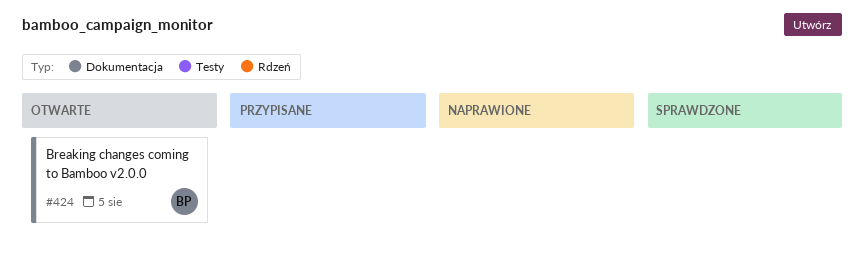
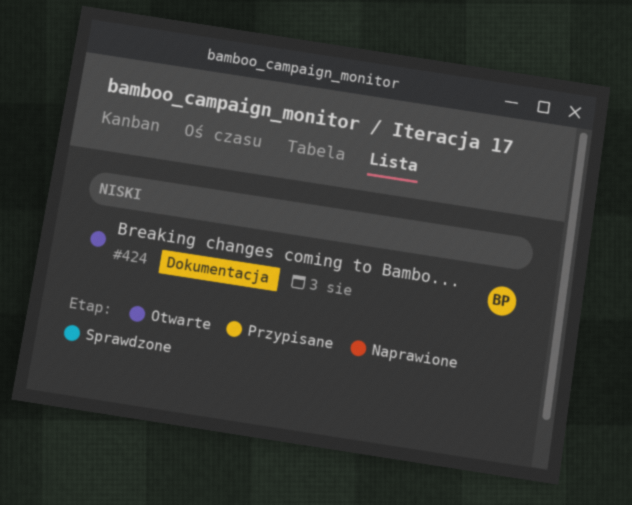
#424, due: Aug 5 -> Aug 3

